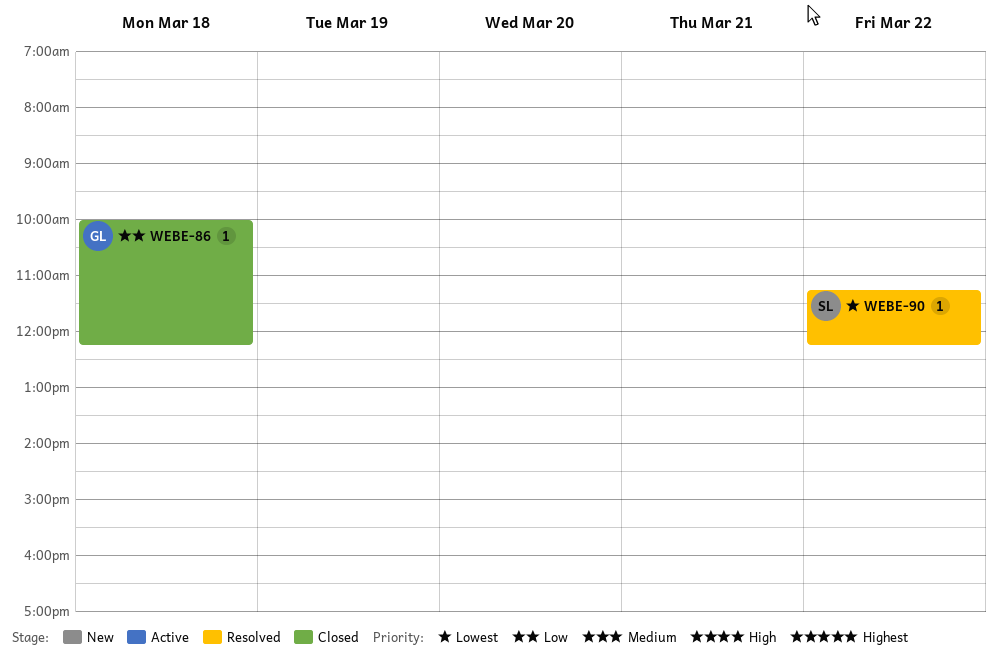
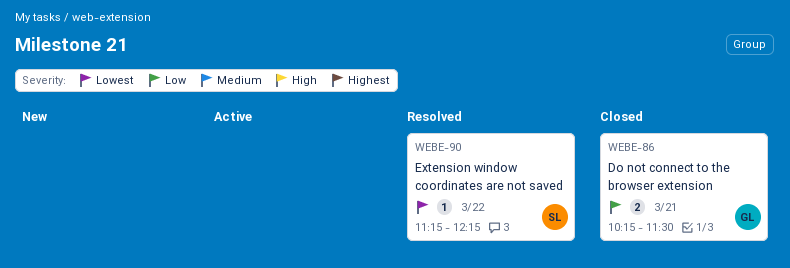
WEBE-86, estimate: 1 -> 2
WEBE-86, day: Mar 18 -> Mar 21
WEBE-86, begins: 10:00 -> 10:15
WEBE-86, ends: 12:15 -> 11:30

